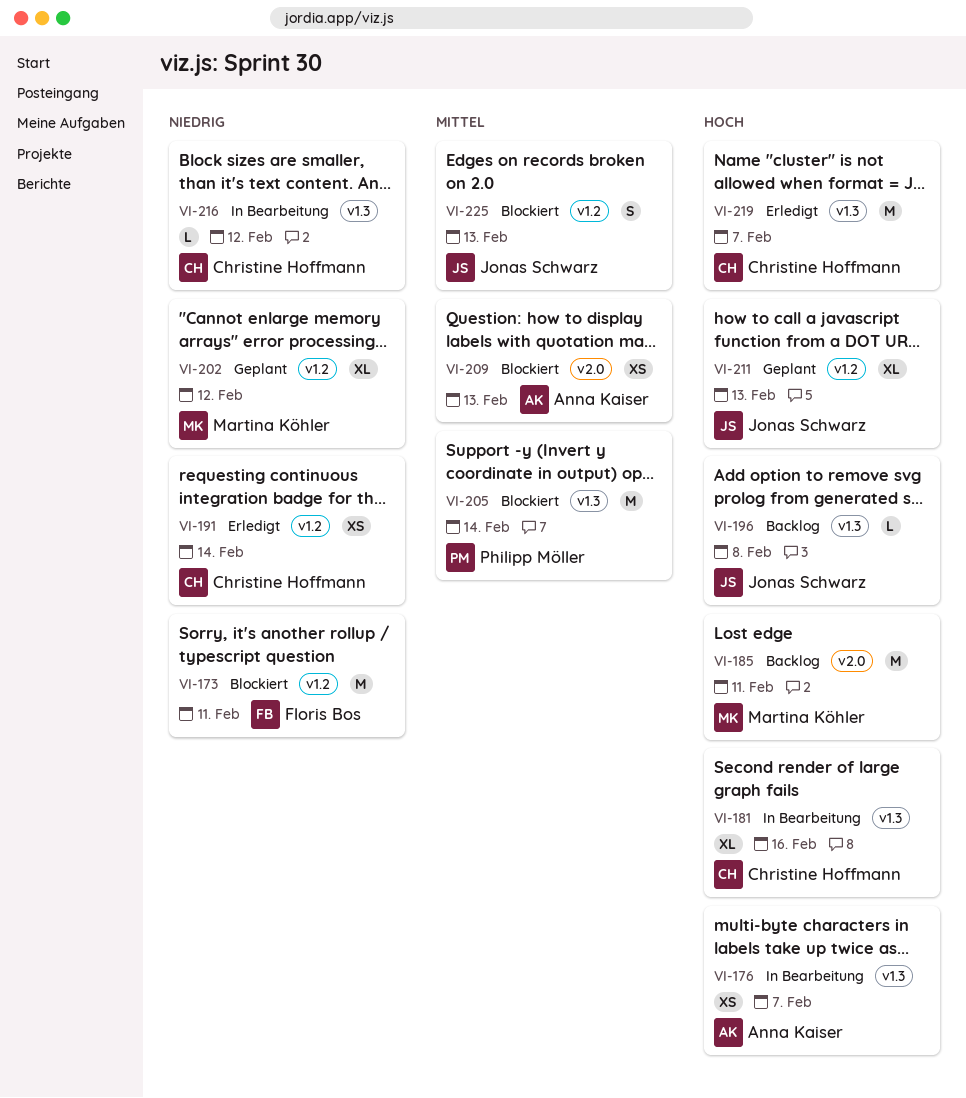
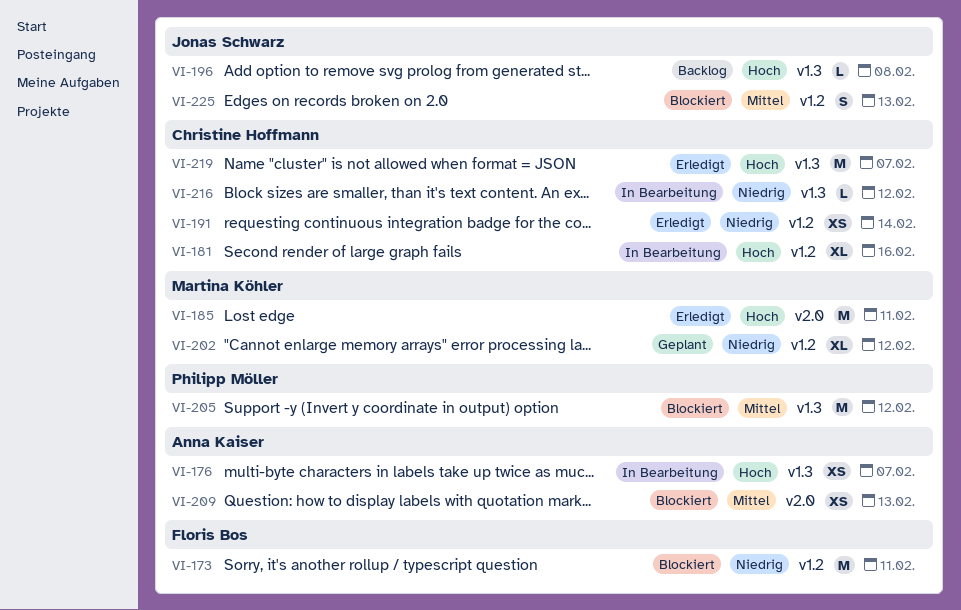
VI-181, label: v1.3 -> v1.2
VI-185, status: Backlog -> Erledigt
VI-205, due: Feb 14 -> Feb 12
VI-211: present -> none

